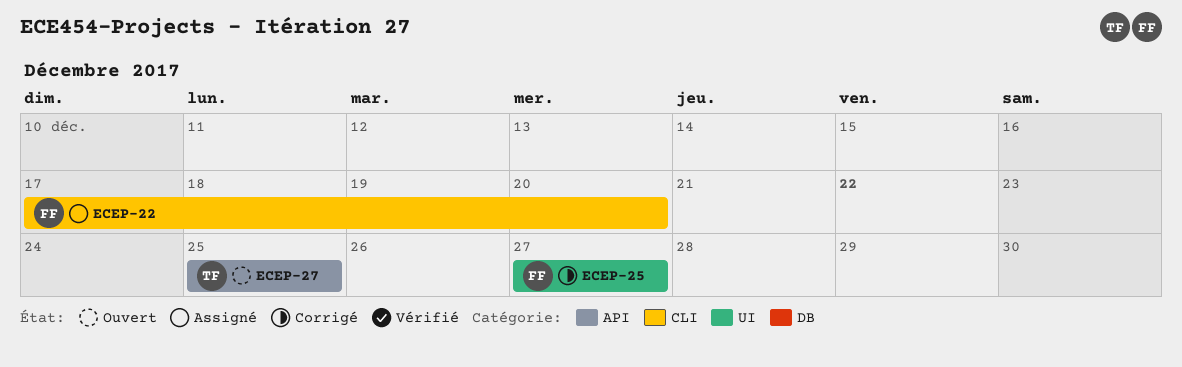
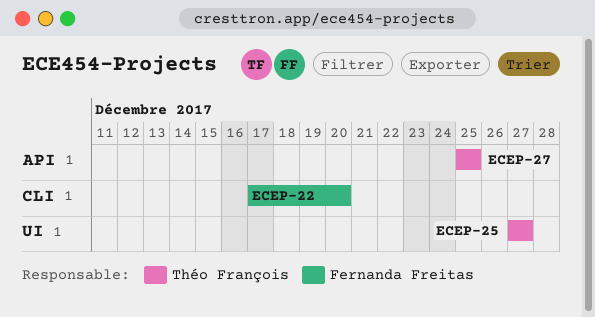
ECEP-25, owner: Fernanda Freitas -> Théo François

